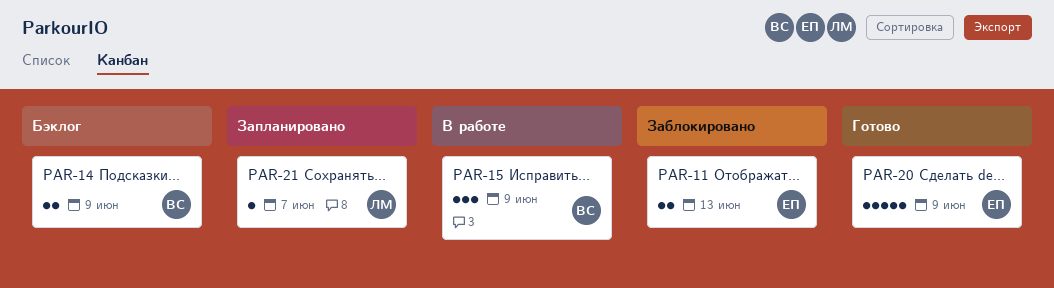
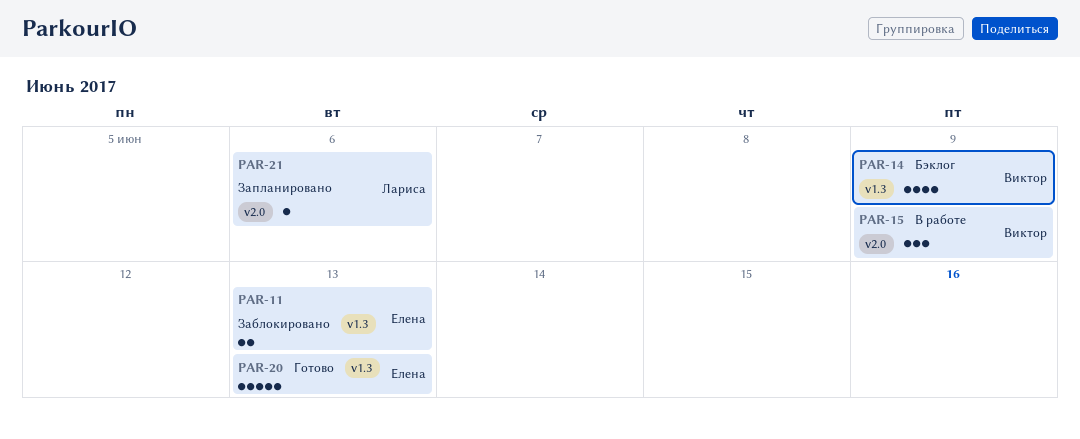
PAR-14, estimate: 2 -> 4
PAR-20, due: Jun 9 -> Jun 13
PAR-21, due: Jun 7 -> Jun 6

